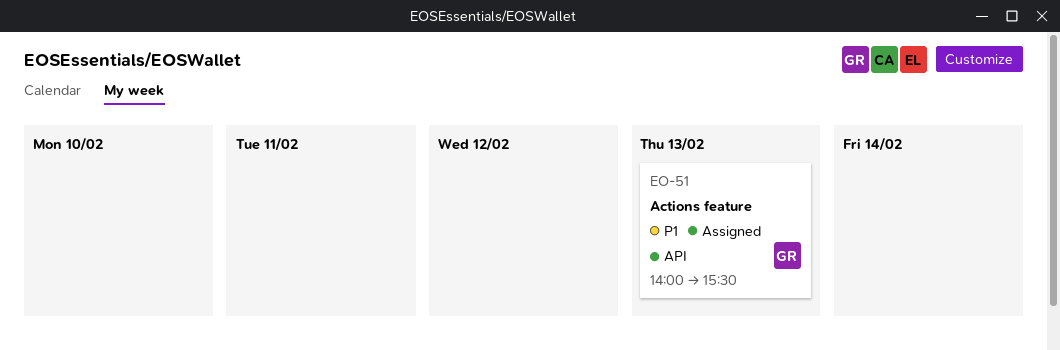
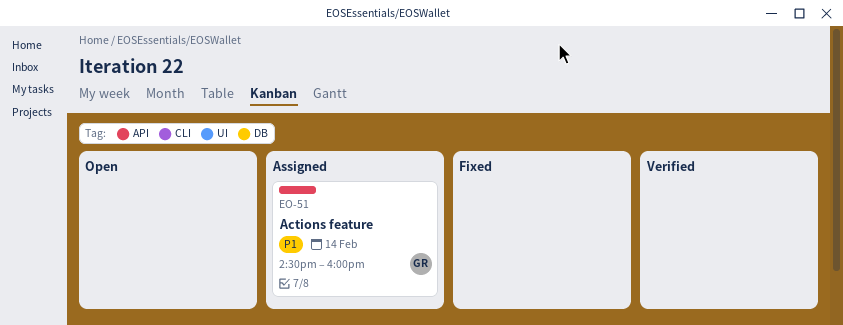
EO-51, day: Feb 13 -> Feb 14
EO-51, begins: 14:00 -> 14:30
EO-51, ends: 15:30 -> 16:00

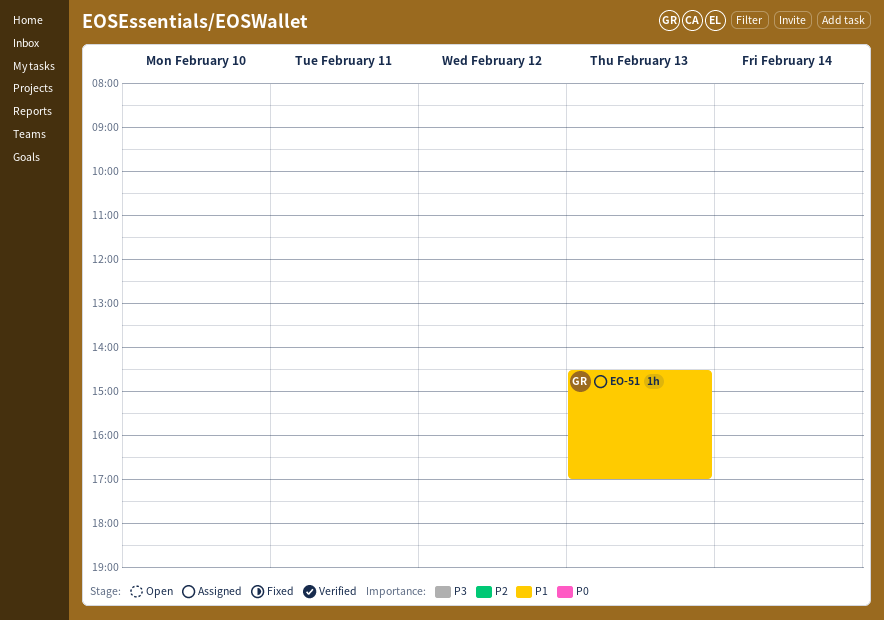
EO-51, day: Feb 14 -> Feb 13
EO-51, ends: 16:00 -> 17:00

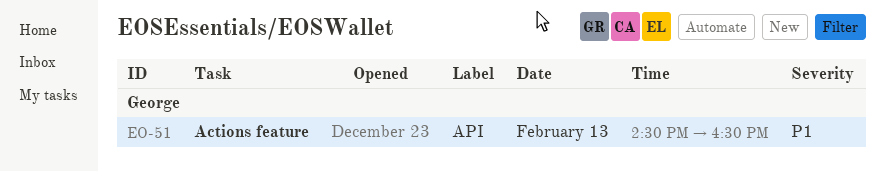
EO-51, ends: 17:00 -> 16:30

